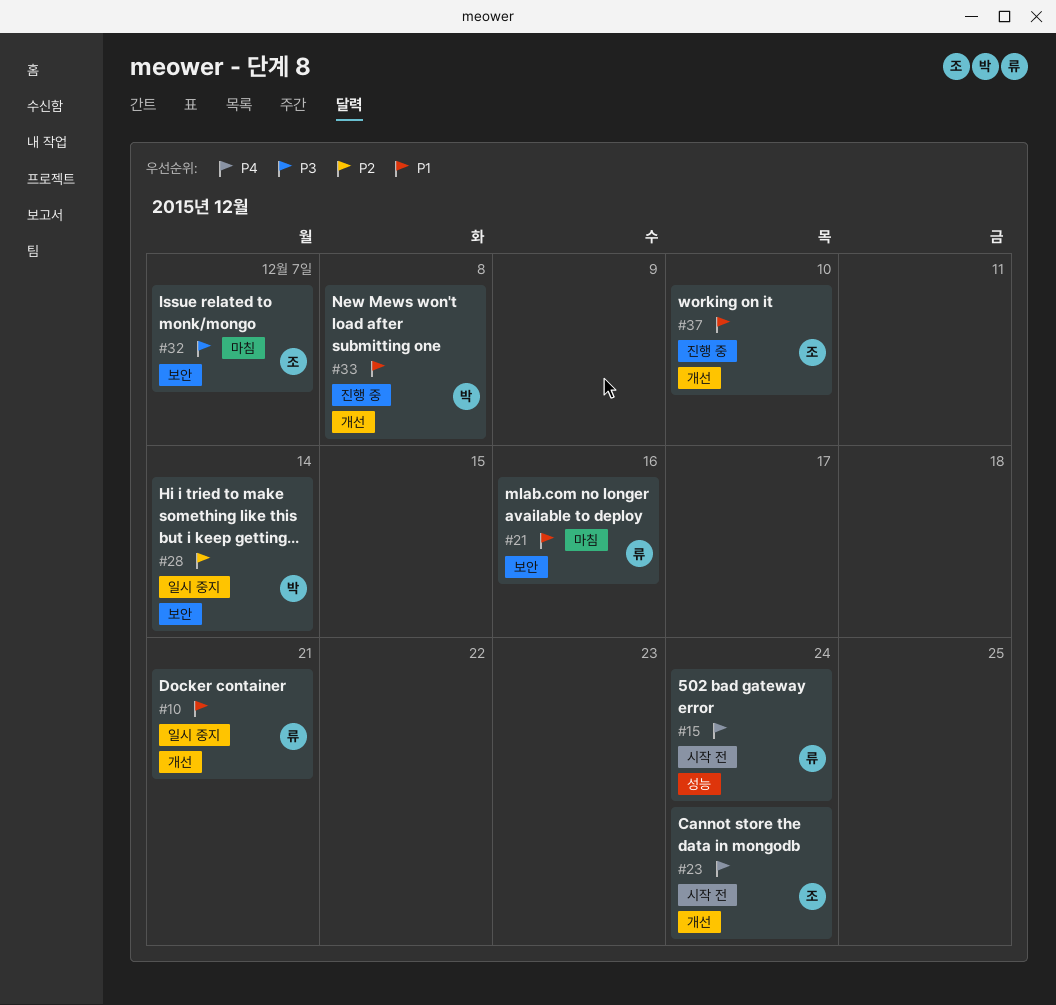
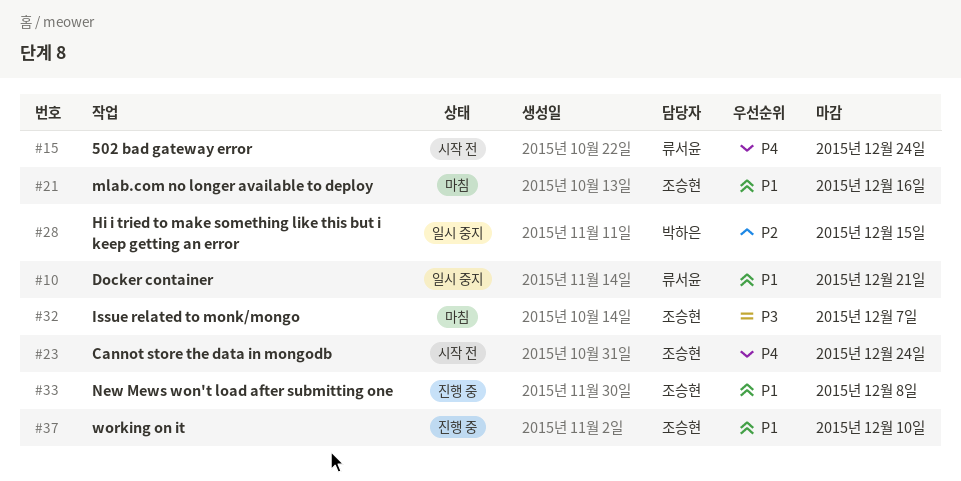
#21, owner: 류서윤 -> 조승현
#28, due: Dec 14 -> Dec 15
#33, owner: 박하은 -> 조승현

